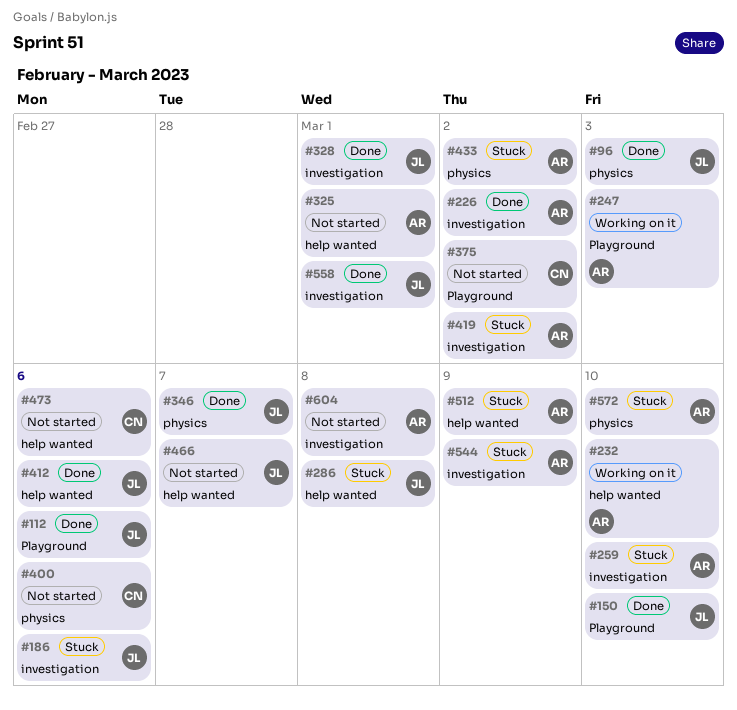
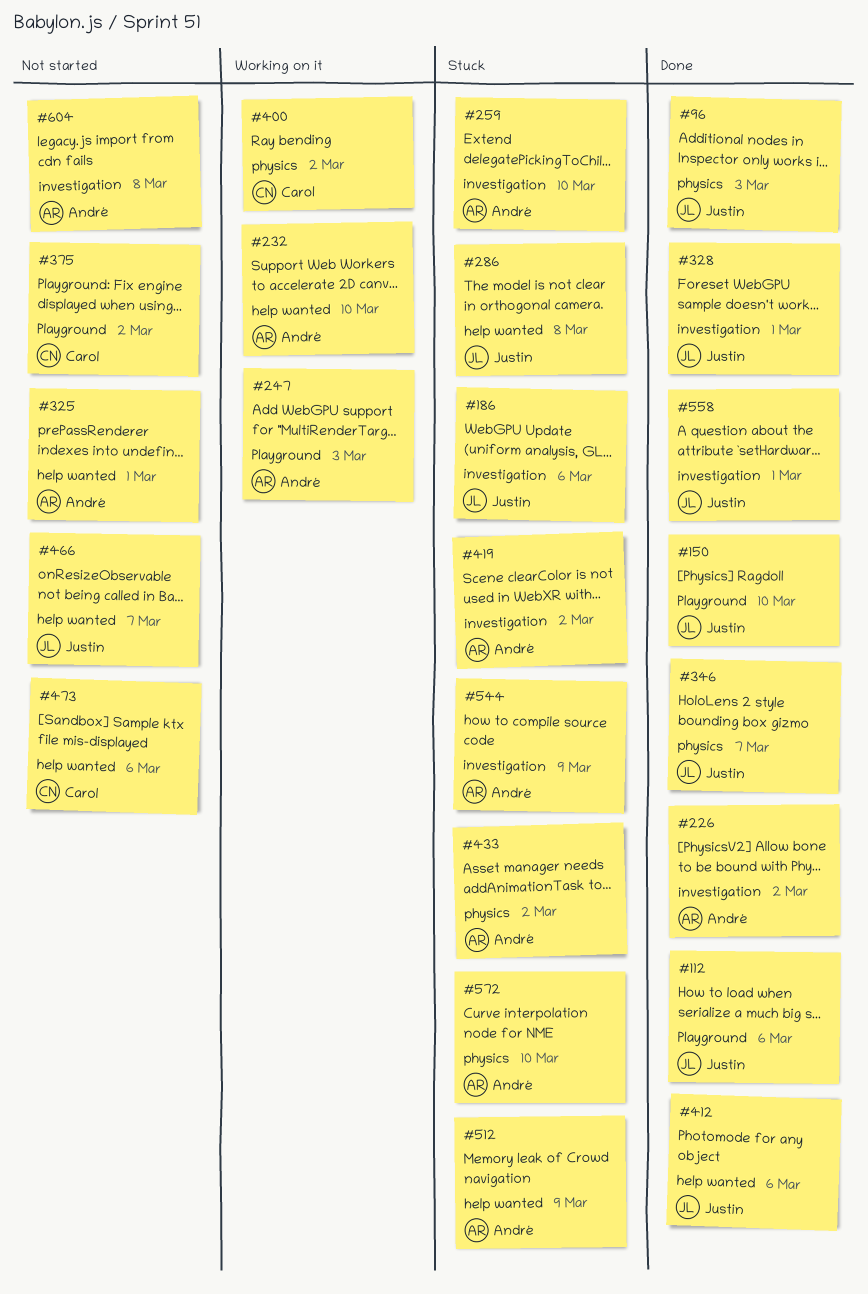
#400, status: Not started -> Working on it
#400, due: Mar 6 -> Mar 2

